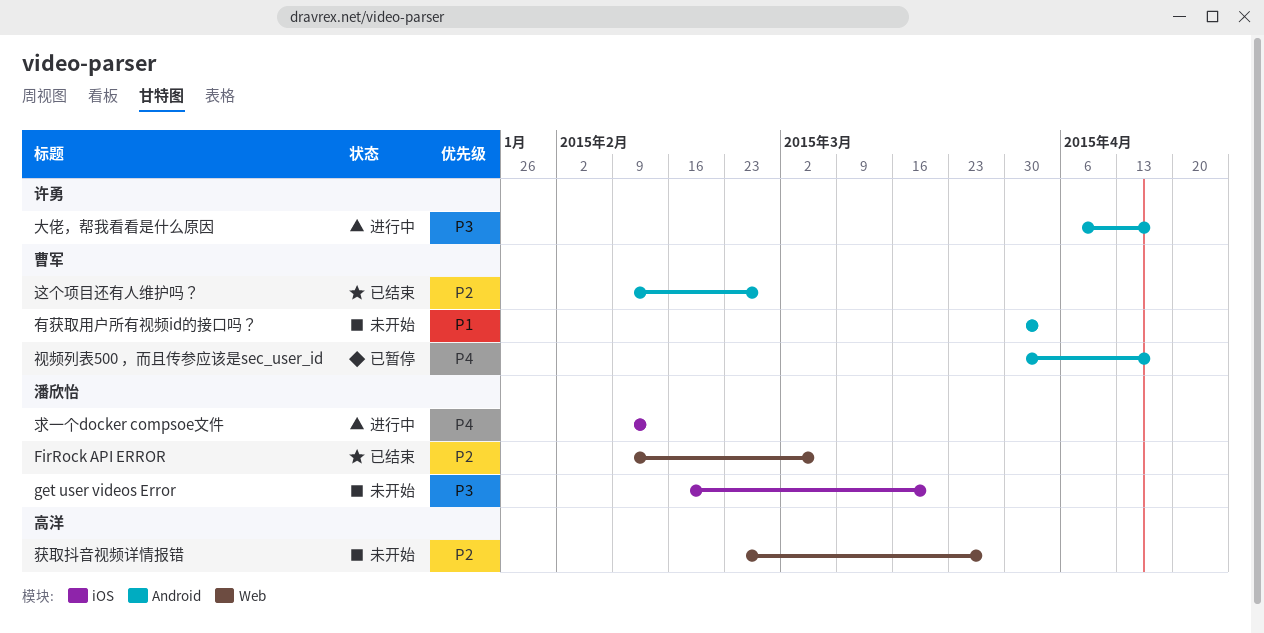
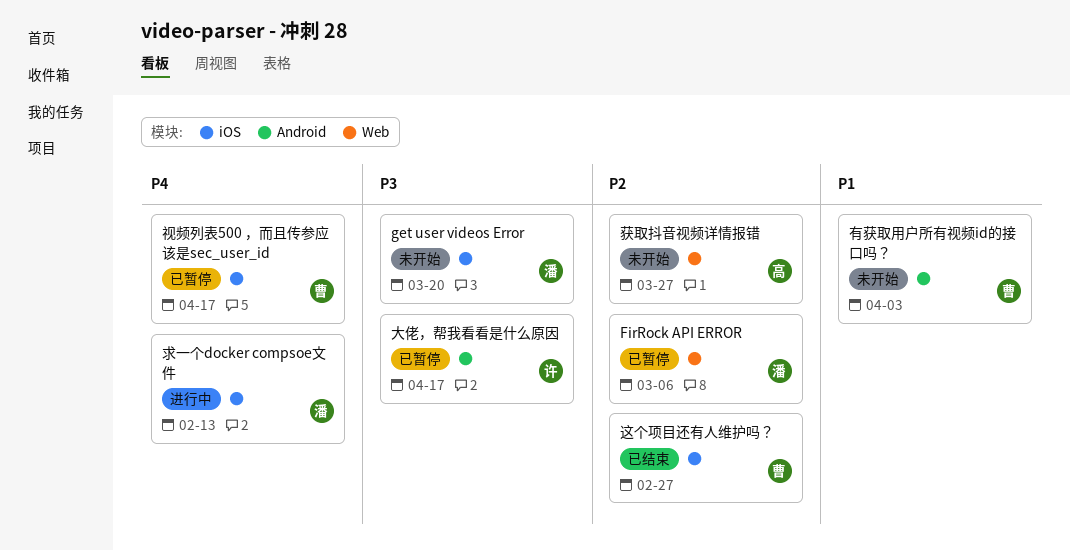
FirRock API ERROR, status: 已结束 -> 已暂停
大佬，帮我看看是什么原因, status: 进行中 -> 已暂停
视频列表500 ，而且传参应该是sec_user_id, label: Android -> iOS
这个项目还有人维护吗？, label: Android -> iOS

